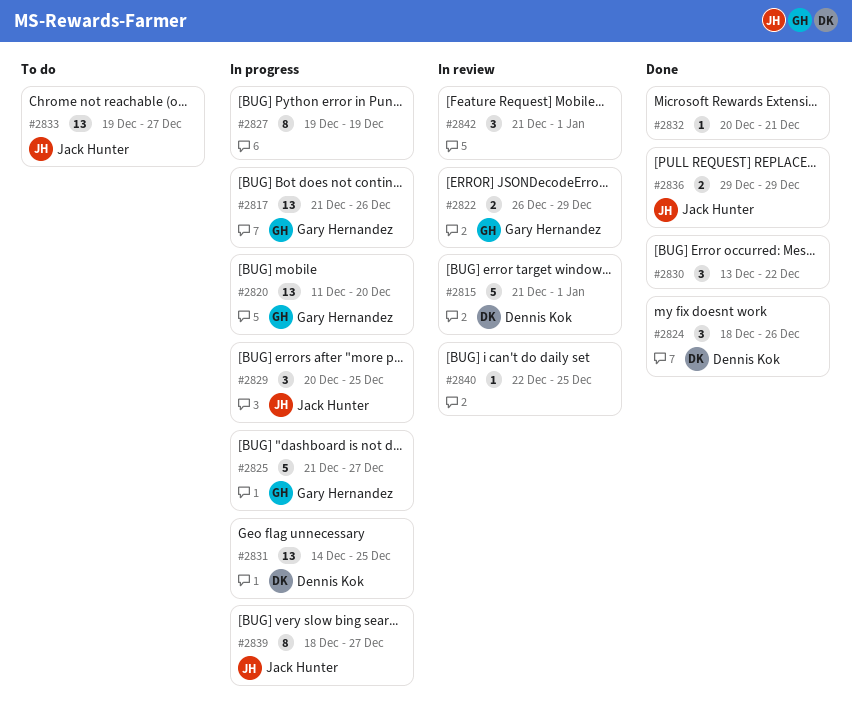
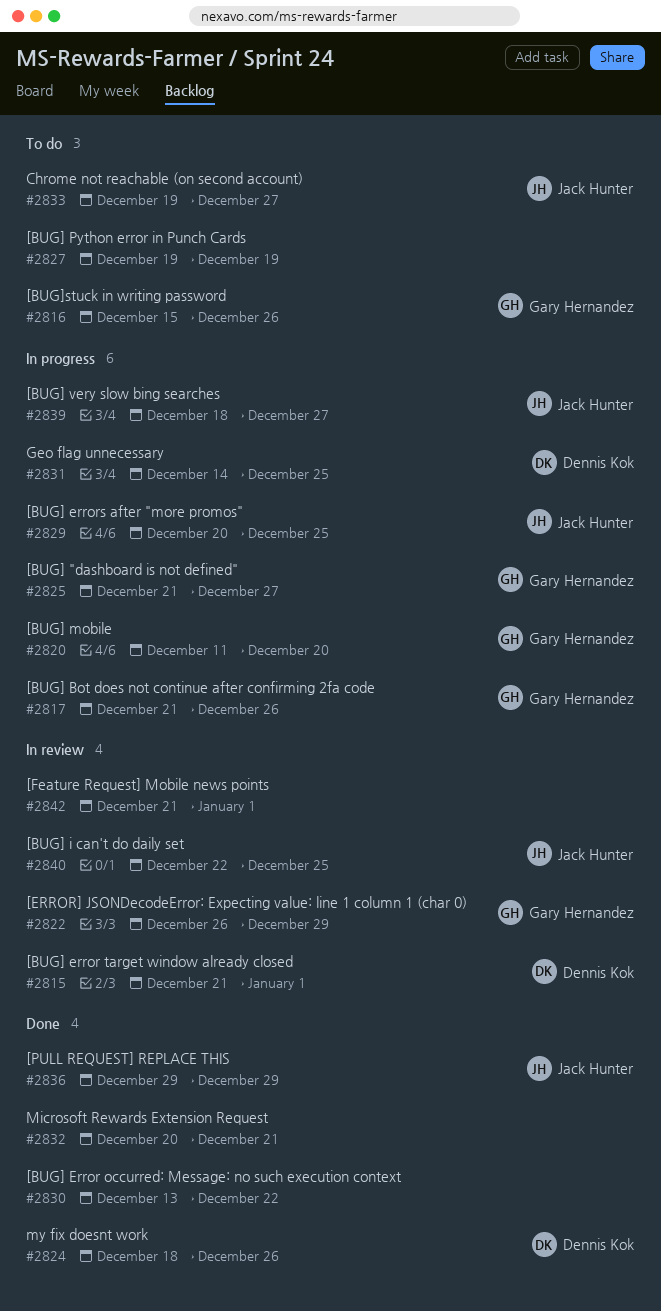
#2816: none -> present
#2827, status: In progress -> To do
#2840, owner: none -> Jack Hunter

